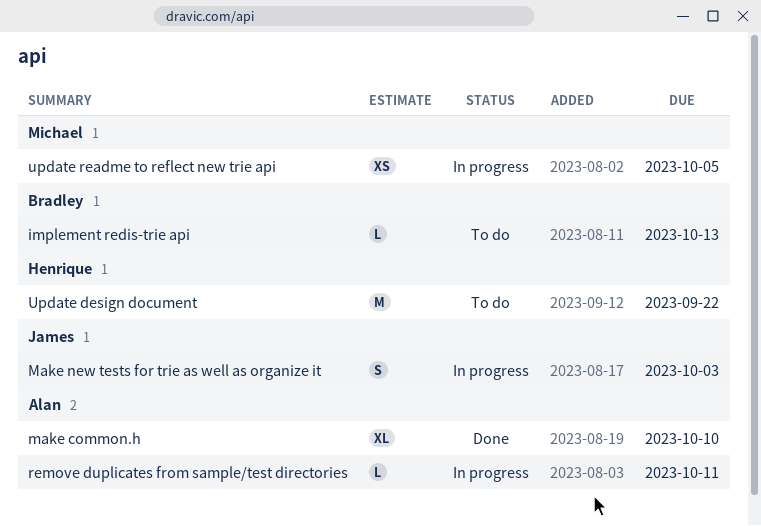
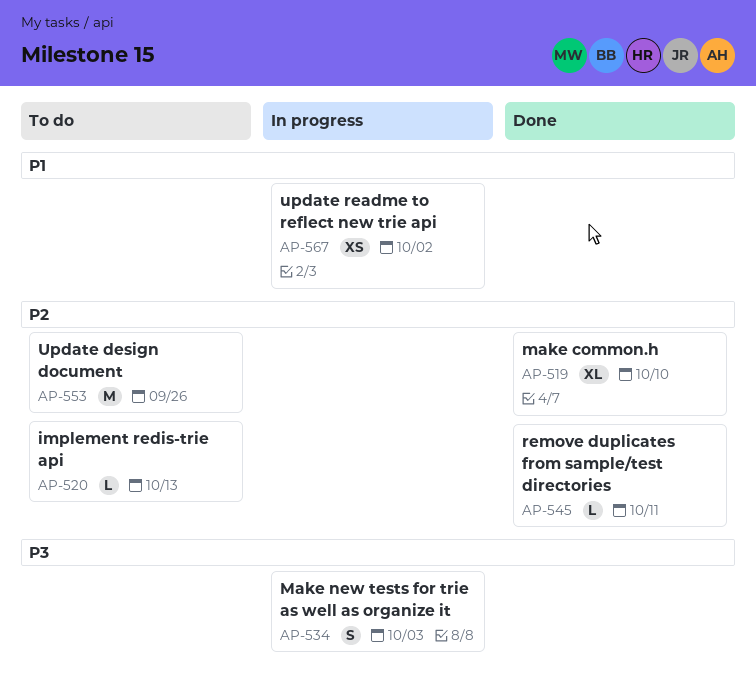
remove duplicates from sample/test directories, status: In progress -> Done
Update design document, due: Sep 22 -> Sep 26
update readme to reflect new trie api, due: Oct 5 -> Oct 2

